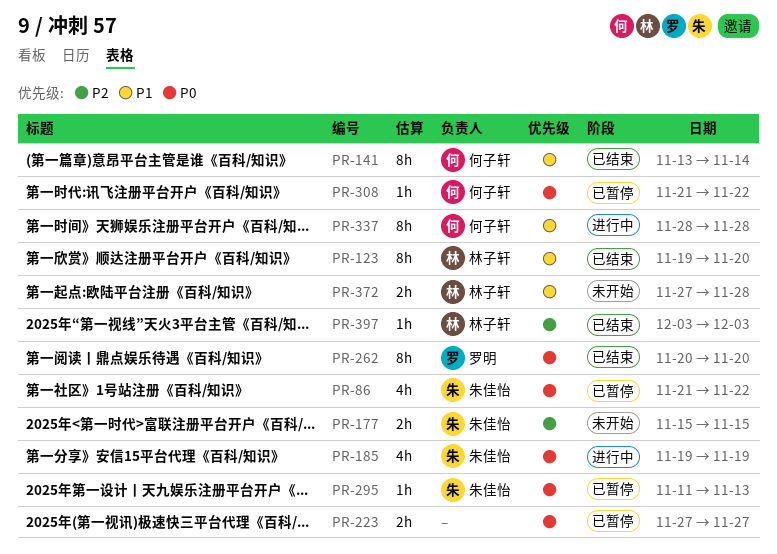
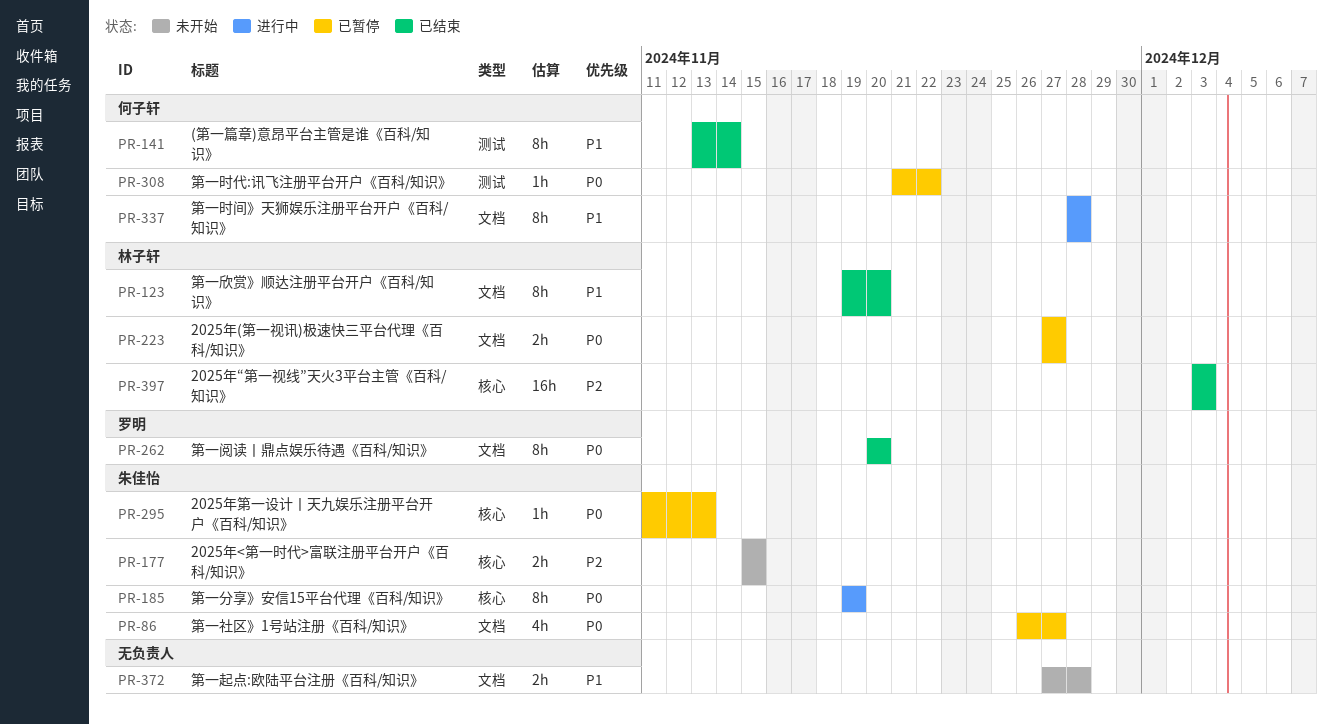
PR-86, start: Nov 21 -> Nov 26
PR-86, due: Nov 22 -> Nov 27
PR-185, estimate: 4h -> 8h
PR-223, owner: none -> 林子轩
PR-372, owner: 林子轩 -> none
PR-397, estimate: 1h -> 16h

